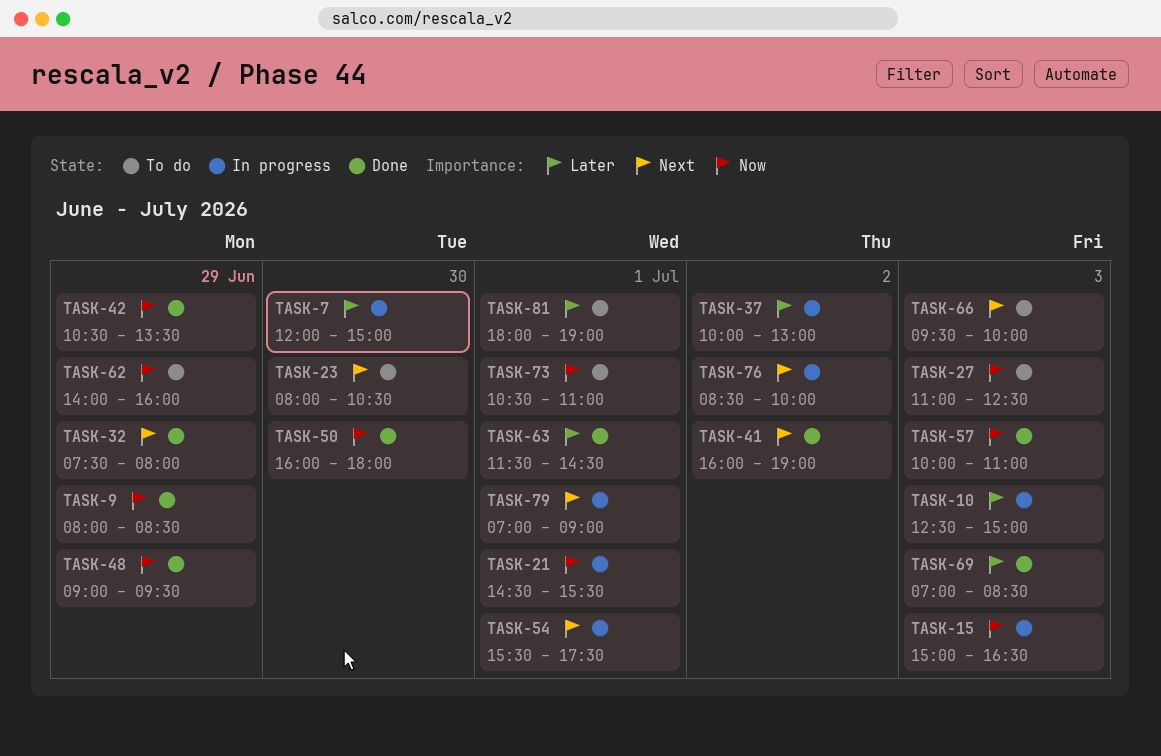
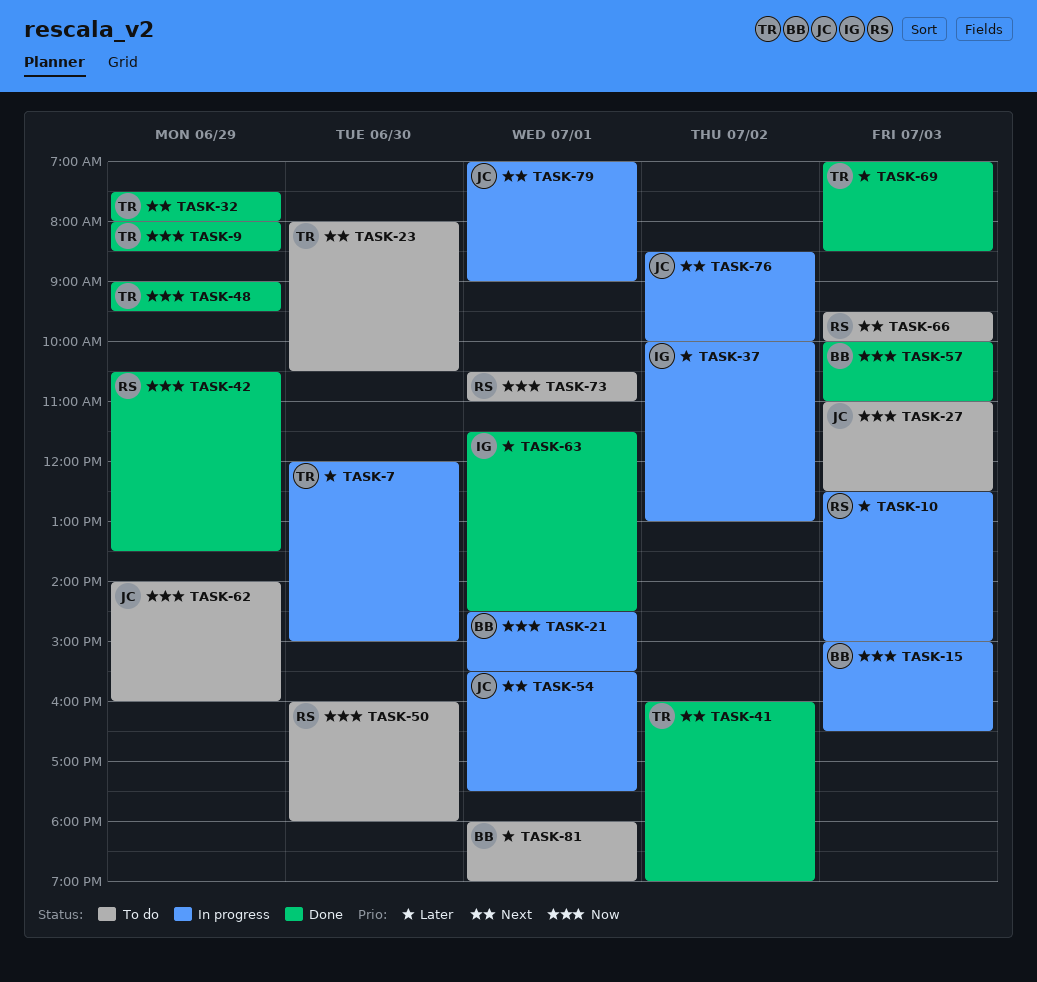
TASK-50, status: Done -> To do

